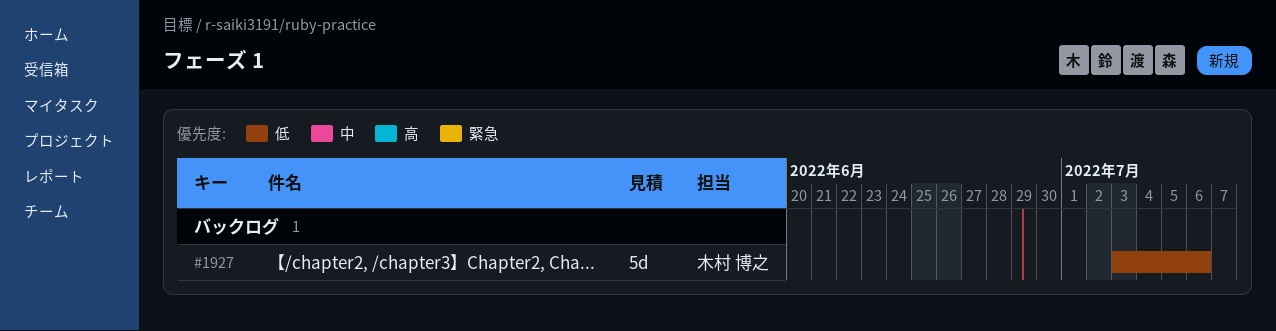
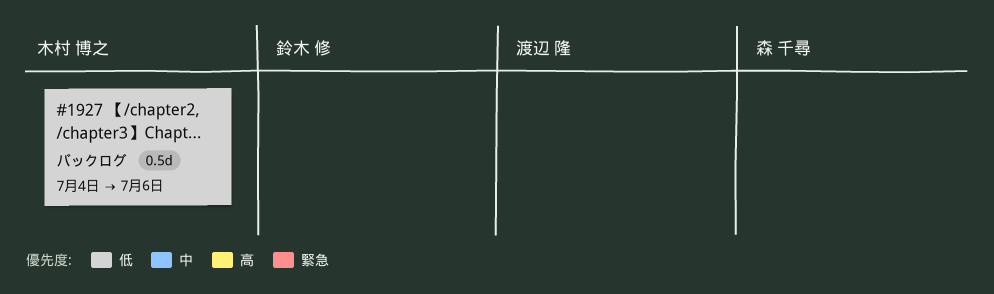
#1927, estimate: 5d -> 0.5d
#1927, start: Jul 3 -> Jul 4

